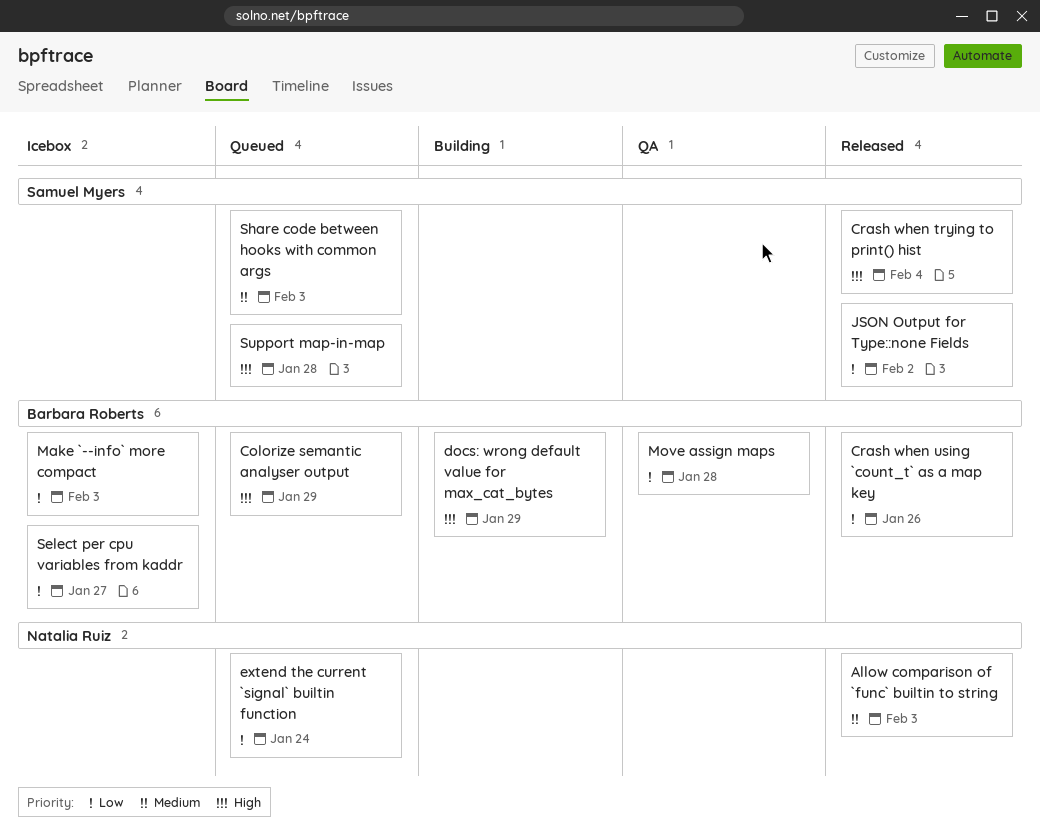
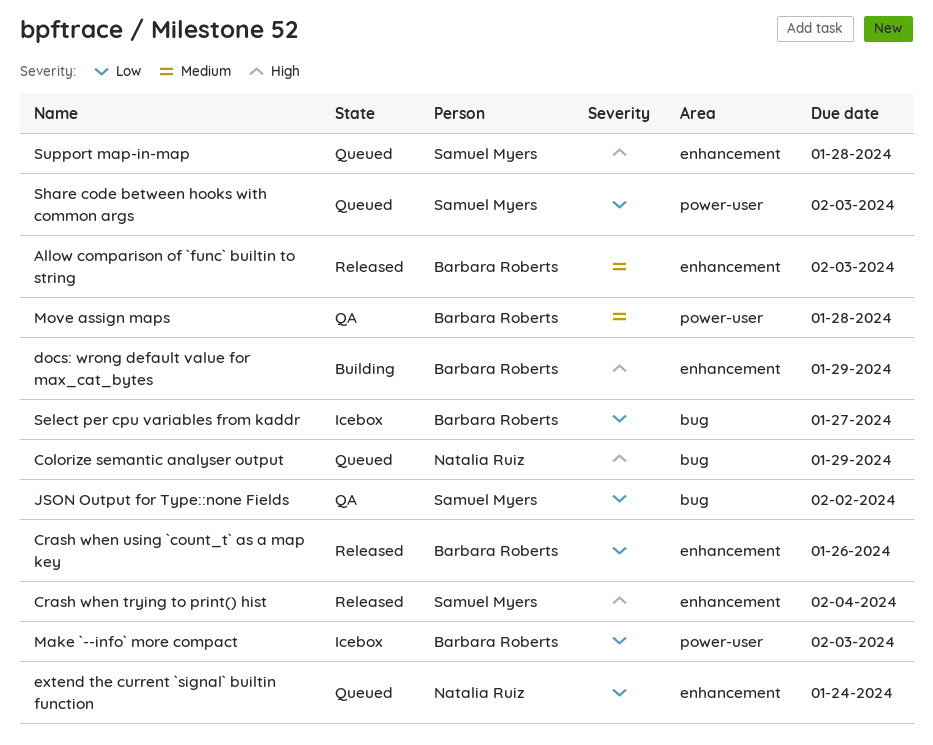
Allow comparison of `func` builtin to string, owner: Natalia Ruiz -> Barbara Roberts
Colorize semantic analyser output, owner: Barbara Roberts -> Natalia Ruiz
JSON Output for Type::none Fields, status: Released -> QA
Move assign maps, priority: Low -> Medium
Share code between hooks with common args, priority: Medium -> Low

